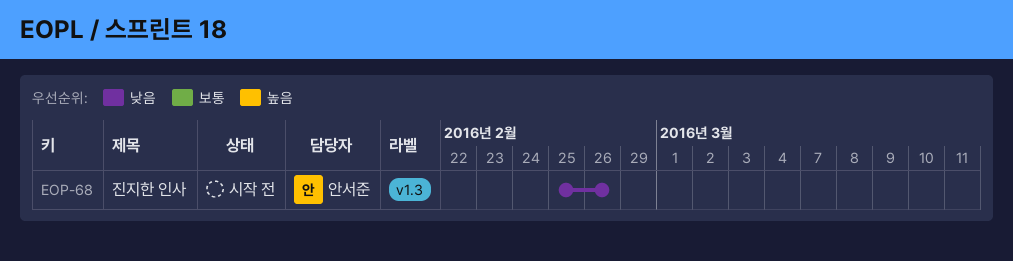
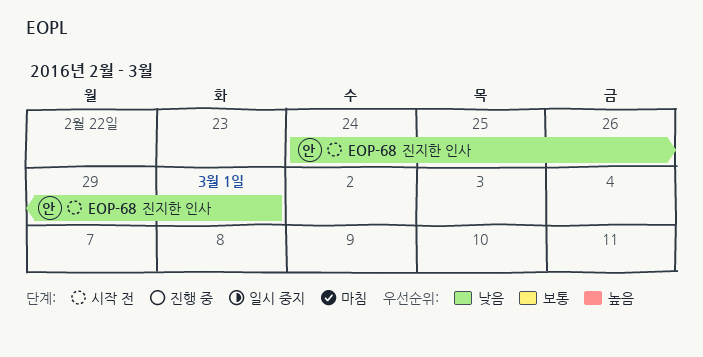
EOP-68, start: Feb 25 -> Feb 24
EOP-68, due: Feb 26 -> Mar 1

